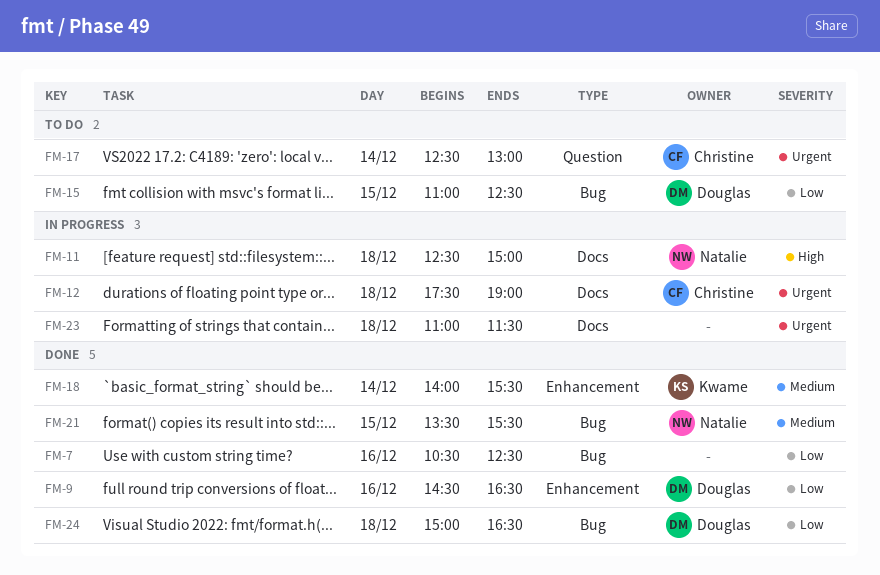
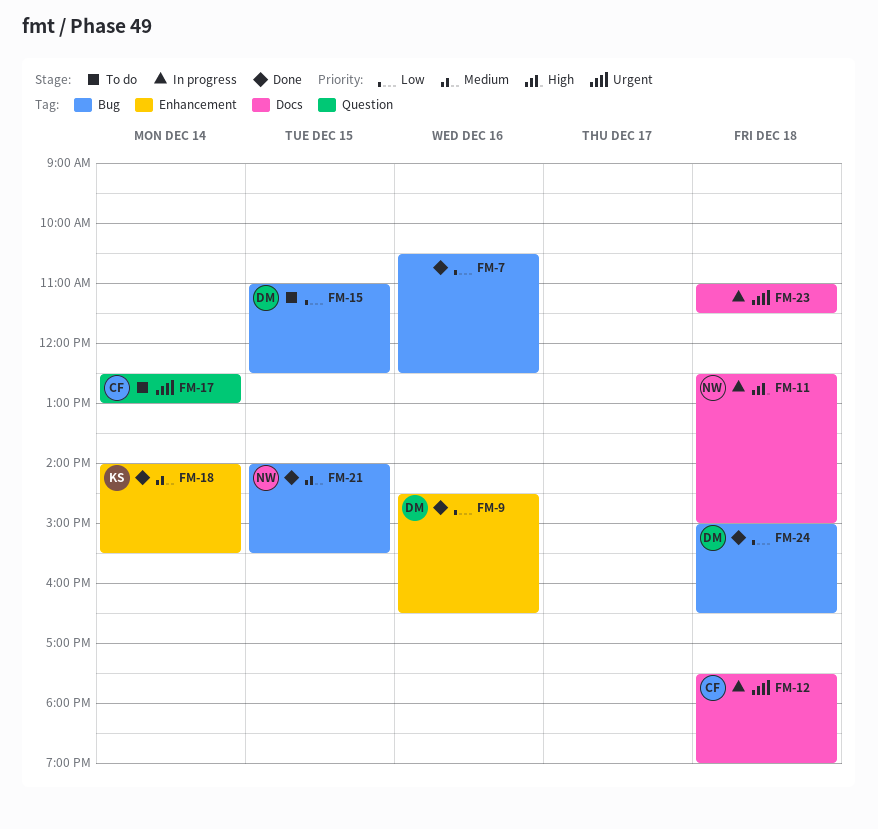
FM-21, begins: 13:30 -> 14:00

